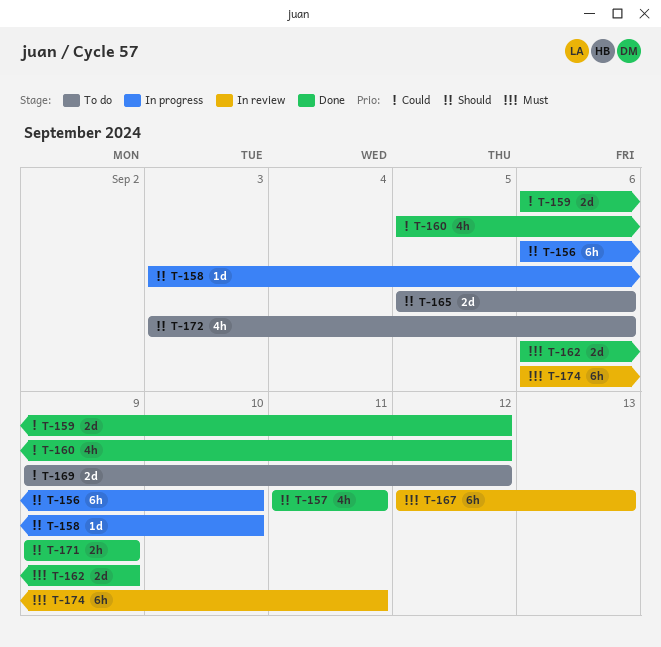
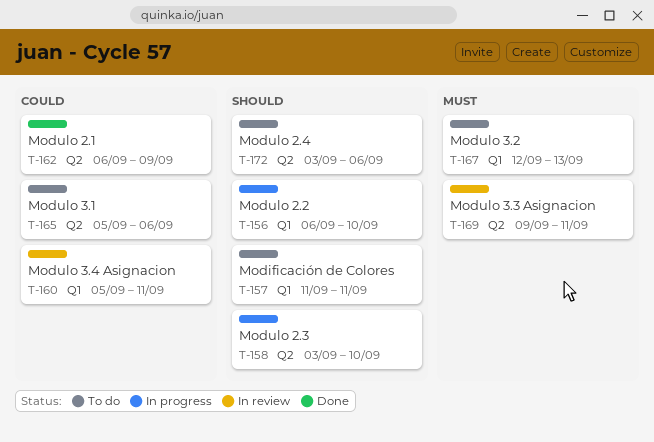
T-157, status: Done -> To do
T-159: present -> none
T-160, status: Done -> In review
T-160, due: Sep 12 -> Sep 11
T-162, priority: Must -> Could
T-165, priority: Should -> Could
T-167, status: In review -> To do
T-169, status: To do -> In review
T-169, priority: Could -> Must
T-169, due: Sep 12 -> Sep 11
T-171: present -> none
T-174: present -> none

